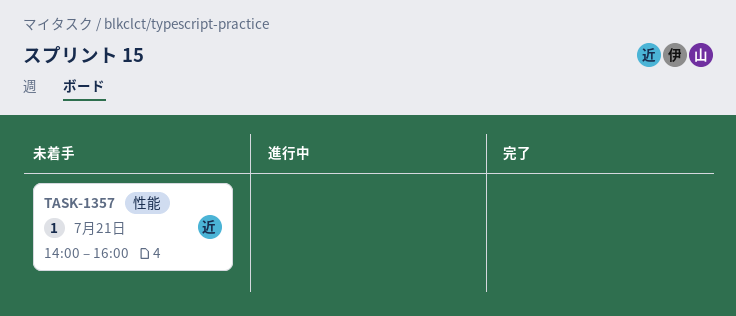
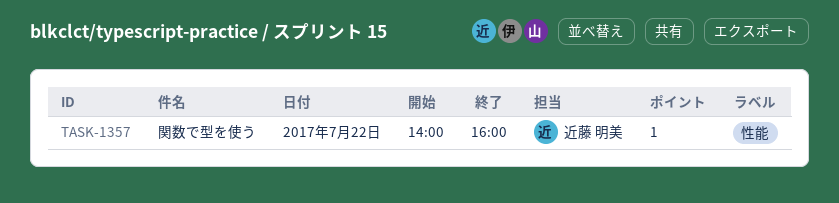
TASK-1357, day: Jul 21 -> Jul 22

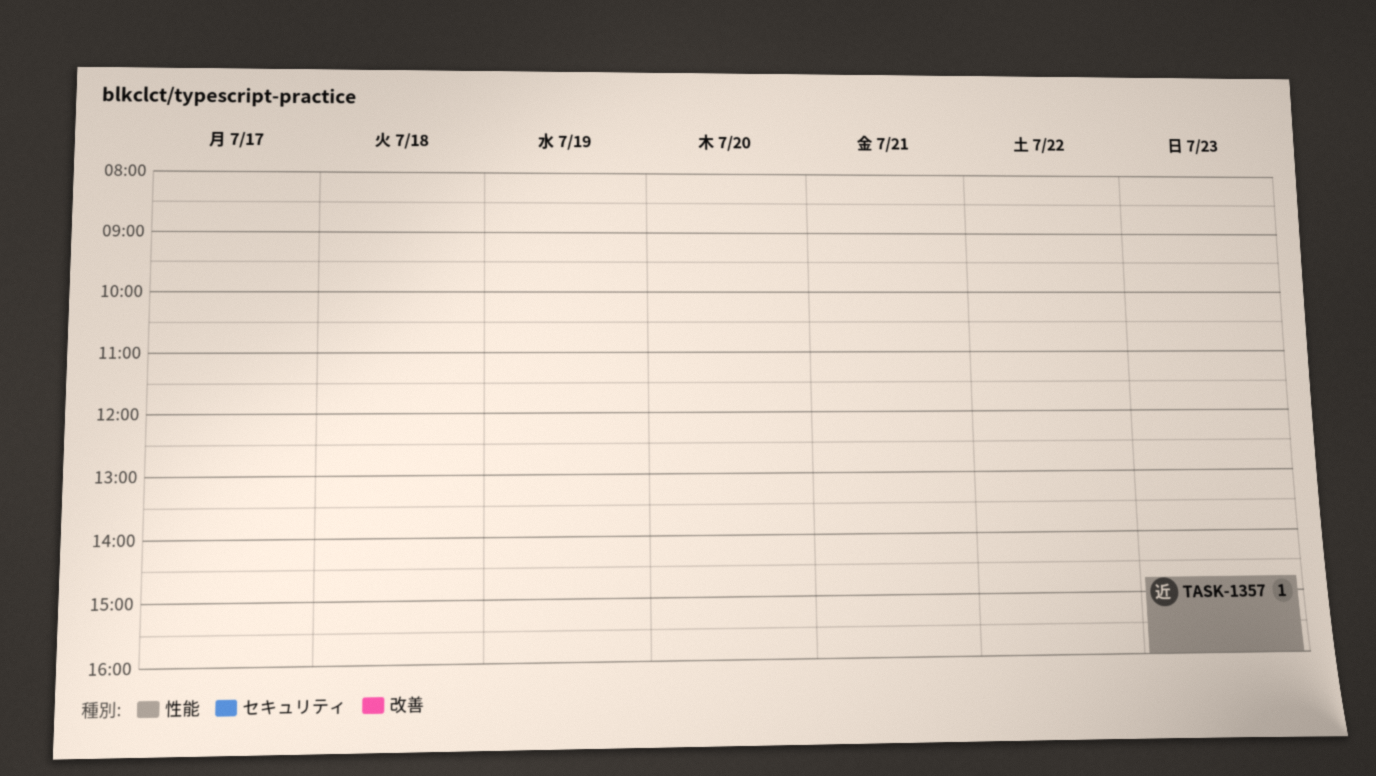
TASK-1357, day: Jul 22 -> Jul 23
TASK-1357, begins: 14:00 -> 14:45

